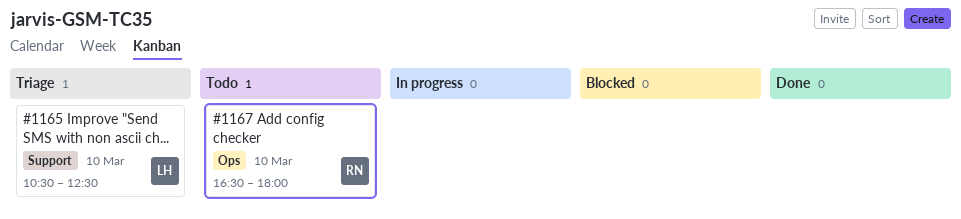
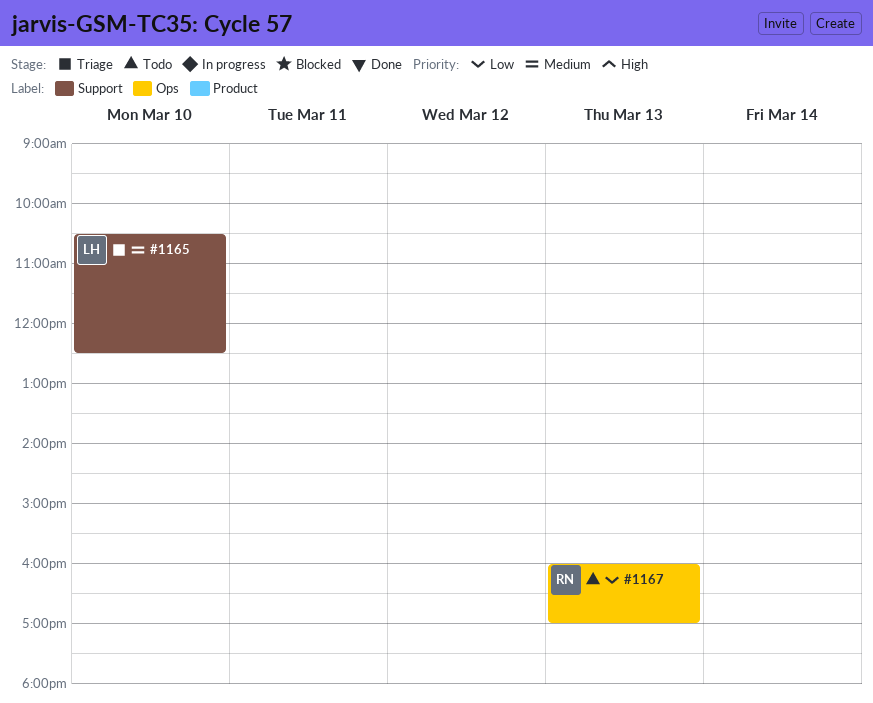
#1167, day: Mar 10 -> Mar 13
#1167, begins: 16:30 -> 16:00
#1167, ends: 18:00 -> 17:00

